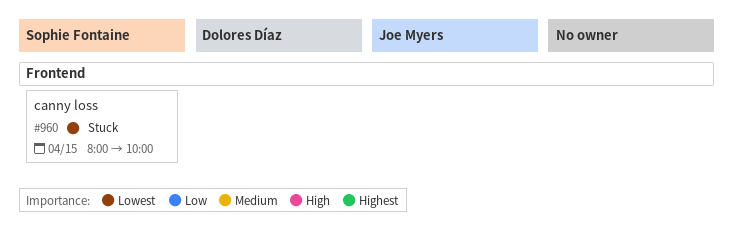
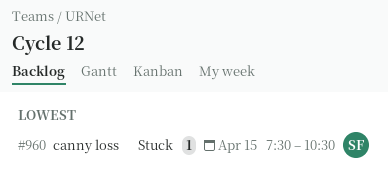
#960, begins: 08:00 -> 07:30
#960, ends: 10:00 -> 10:30

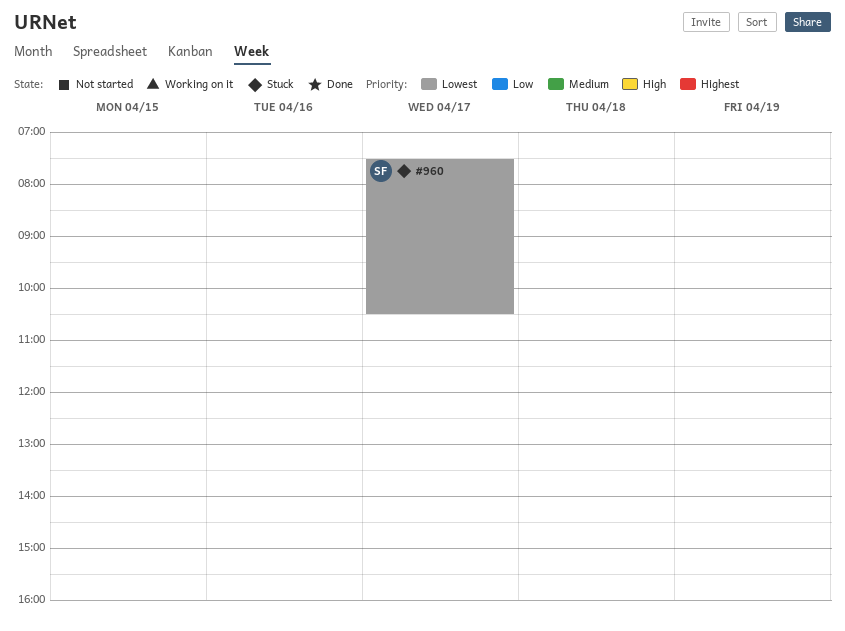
#960, day: Apr 15 -> Apr 17

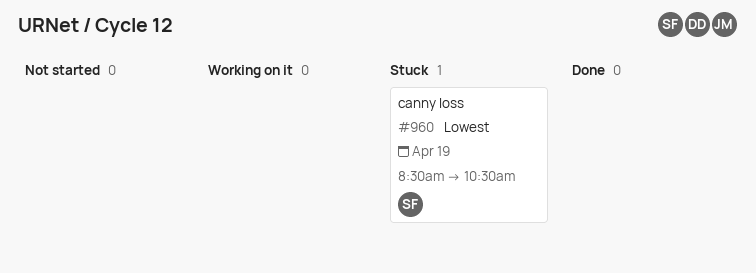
#960, day: Apr 17 -> Apr 19
#960, begins: 07:30 -> 08:30

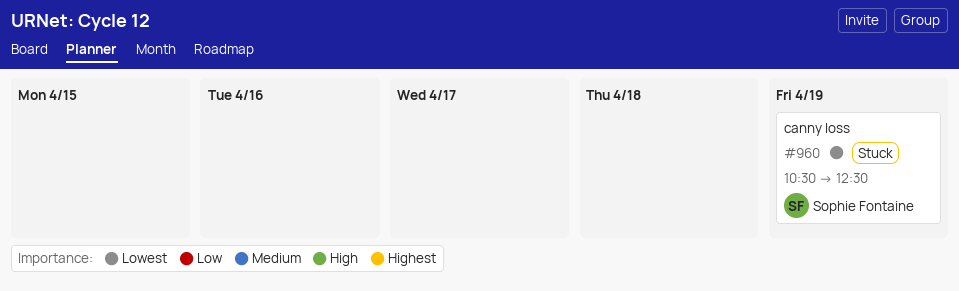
#960, begins: 08:30 -> 10:30
#960, ends: 10:30 -> 12:30

